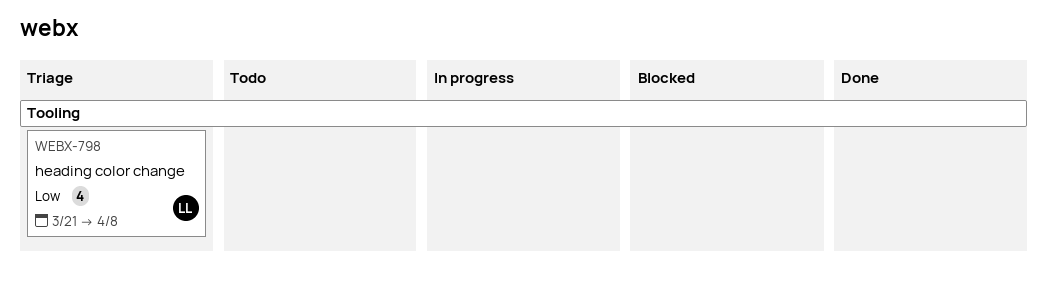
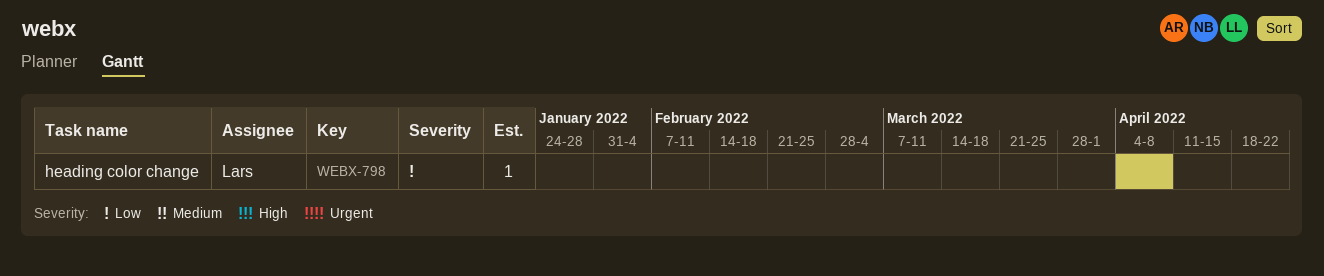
WEBX-798, estimate: 4 -> 1
WEBX-798, start: Mar 21 -> Apr 4

